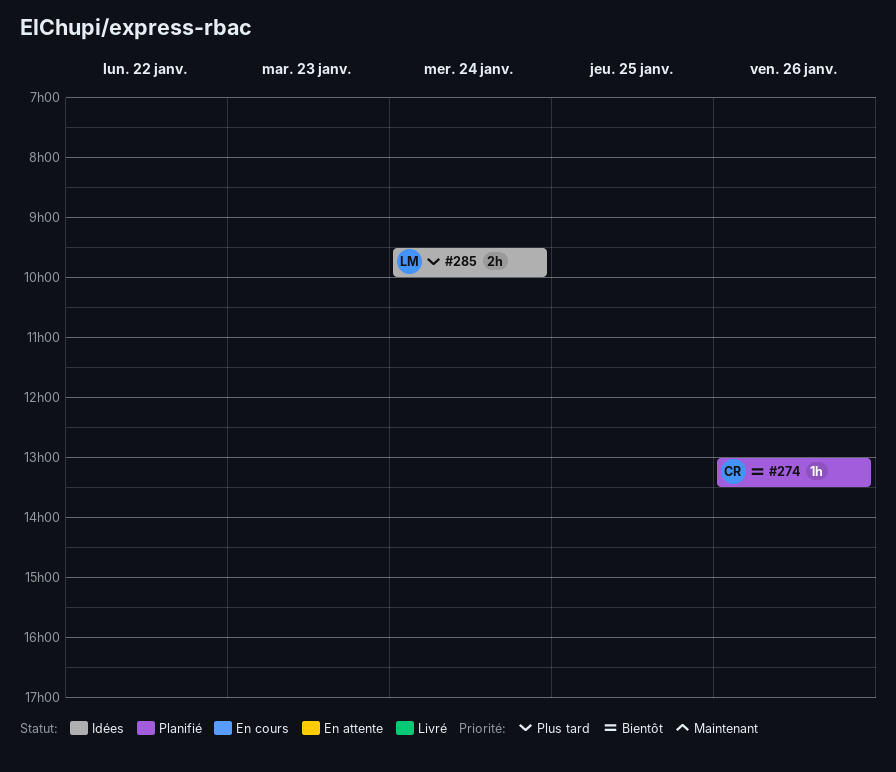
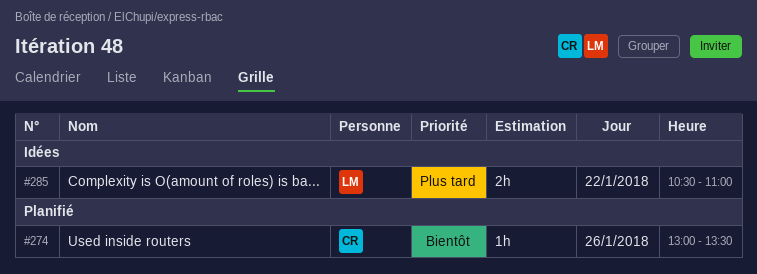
#285, day: Jan 24 -> Jan 22
#285, begins: 09:30 -> 10:30
#285, ends: 10:00 -> 11:00

